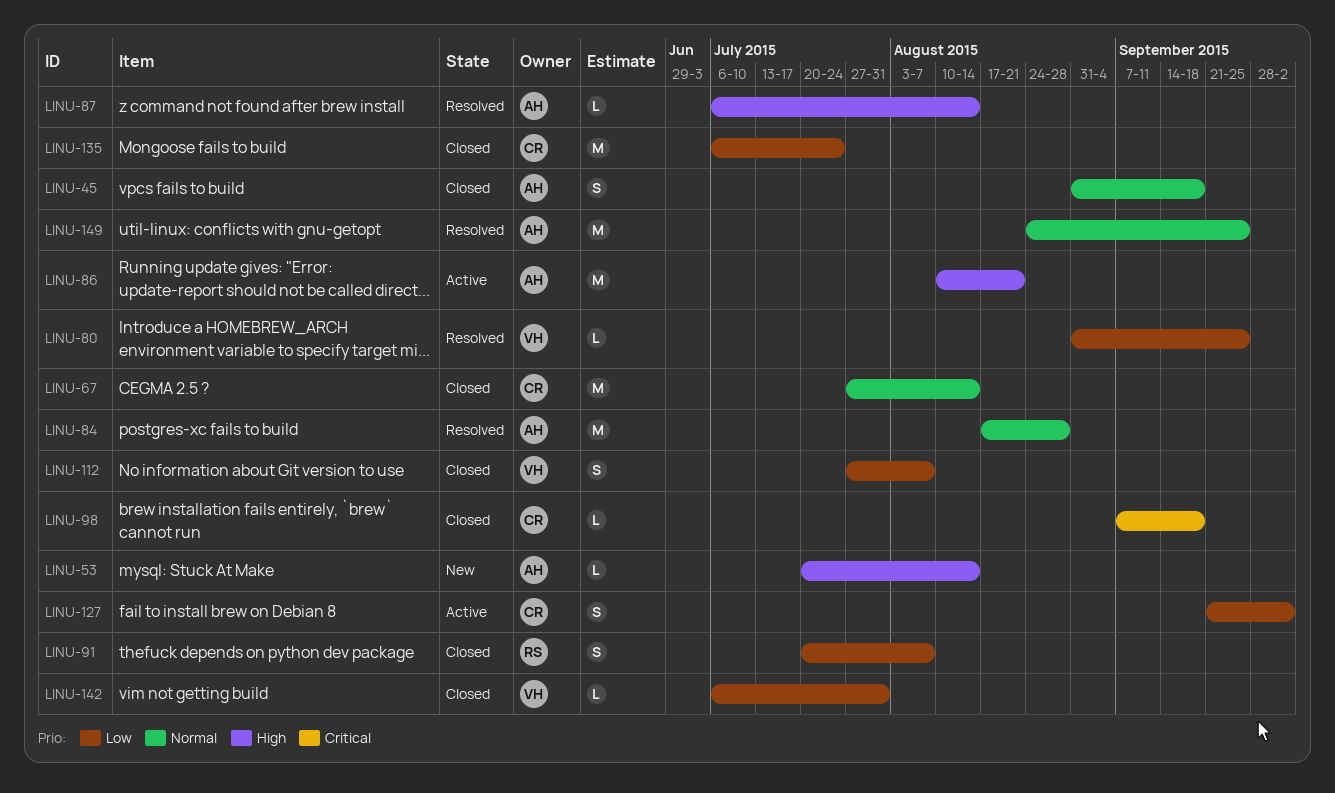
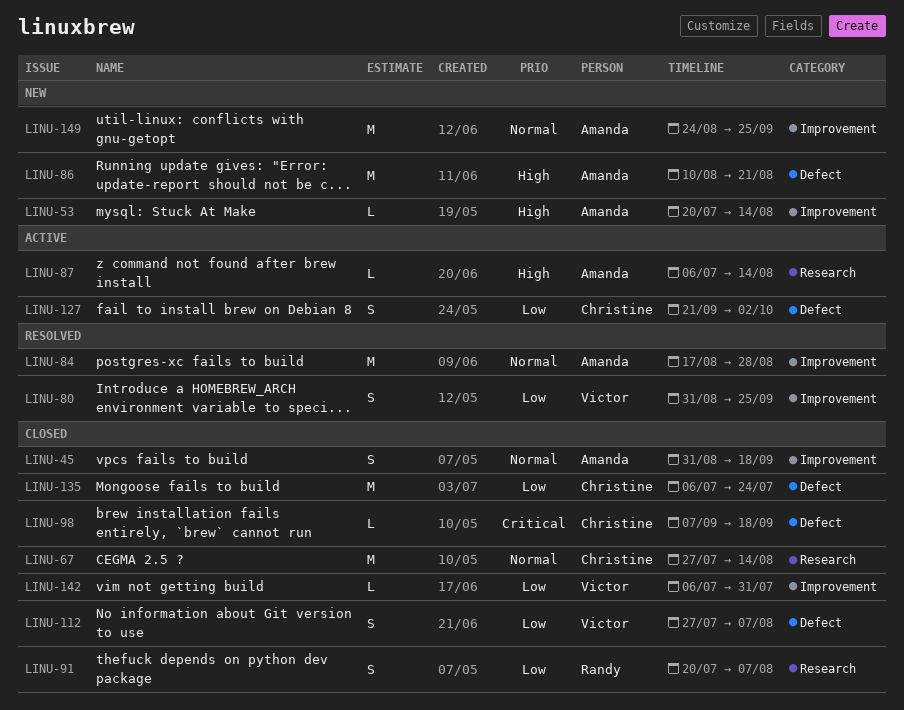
LINU-80, estimate: L -> S
LINU-86, status: Active -> New
LINU-87, status: Resolved -> Active
LINU-149, status: Resolved -> New

